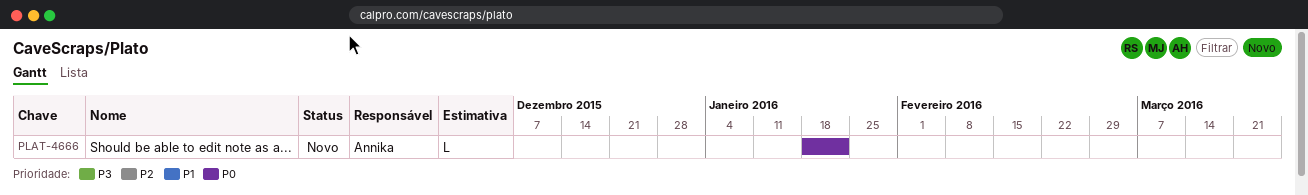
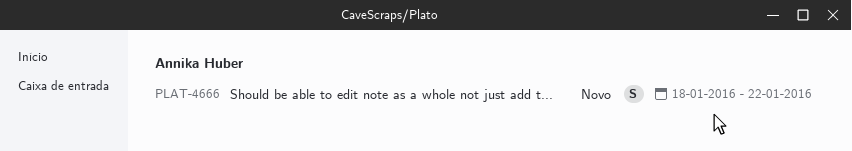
PLAT-4666, estimate: L -> S

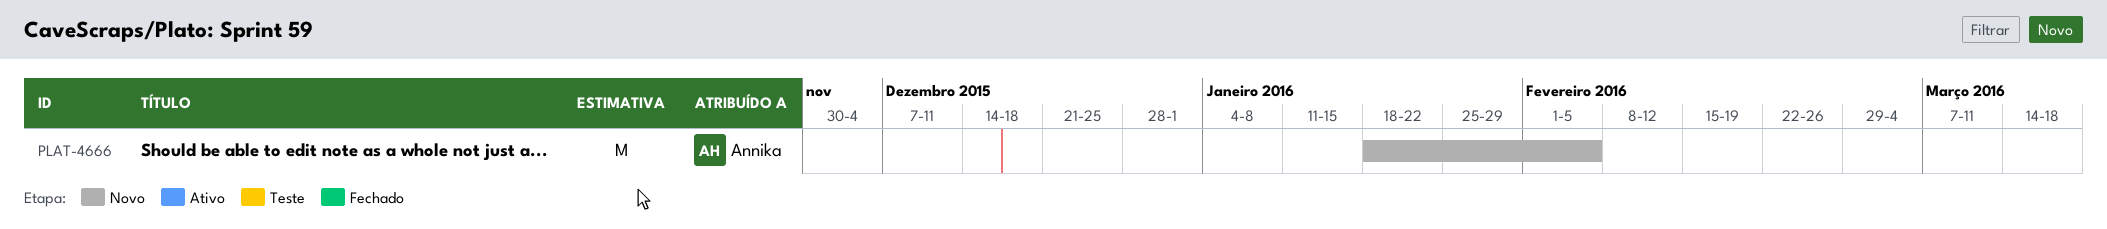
PLAT-4666, estimate: S -> M
PLAT-4666, due: Jan 22 -> Feb 5

